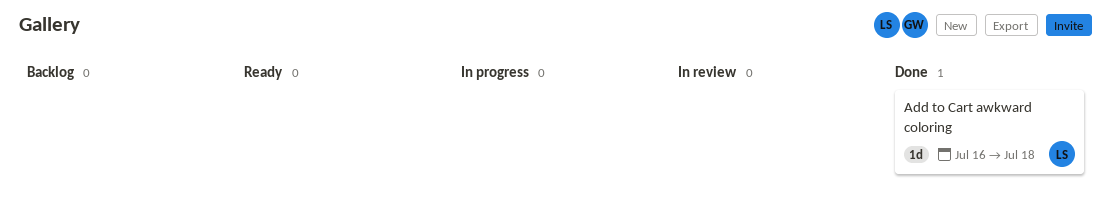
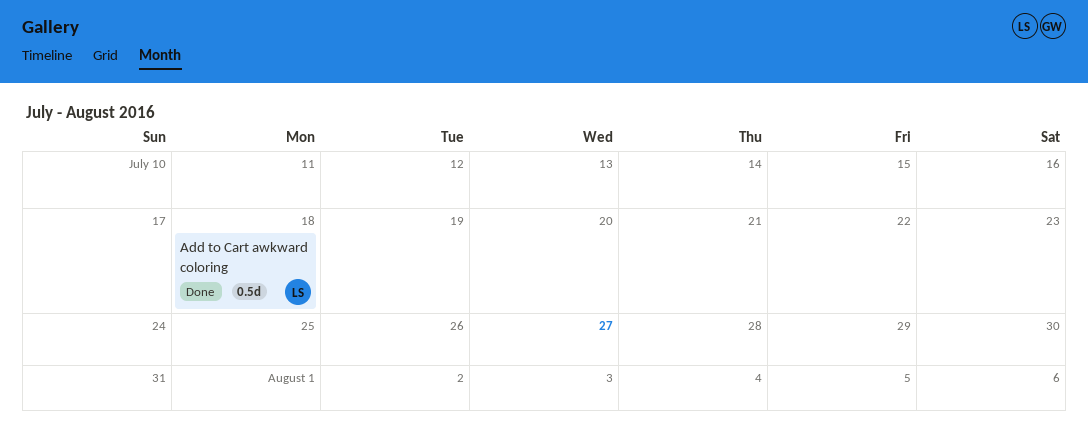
Add to Cart awkward coloring, estimate: 1d -> 0.5d

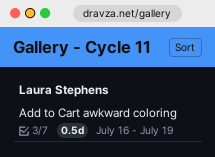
Add to Cart awkward coloring, due: Jul 18 -> Jul 19

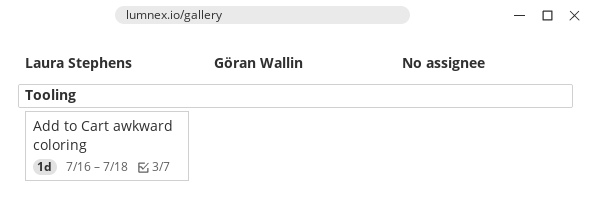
Add to Cart awkward coloring, estimate: 0.5d -> 1d
Add to Cart awkward coloring, due: Jul 19 -> Jul 18

